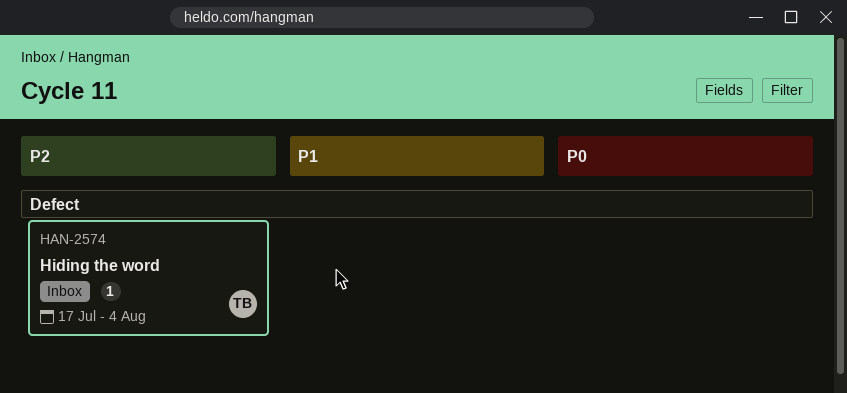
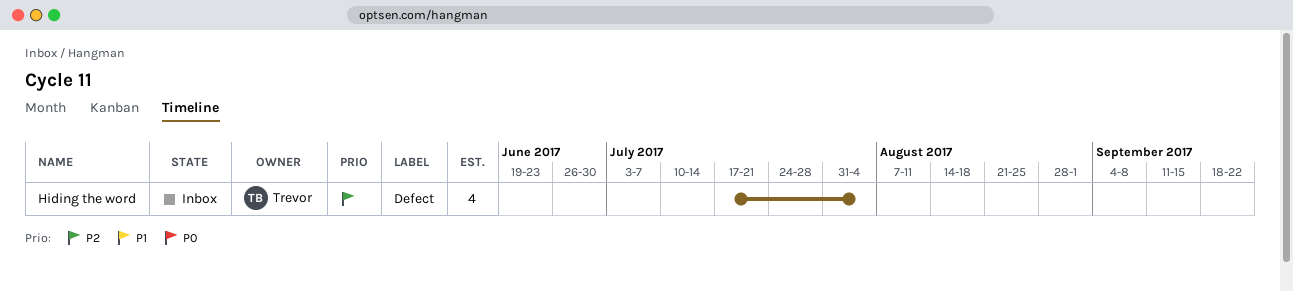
Hiding the word, estimate: 1 -> 4

